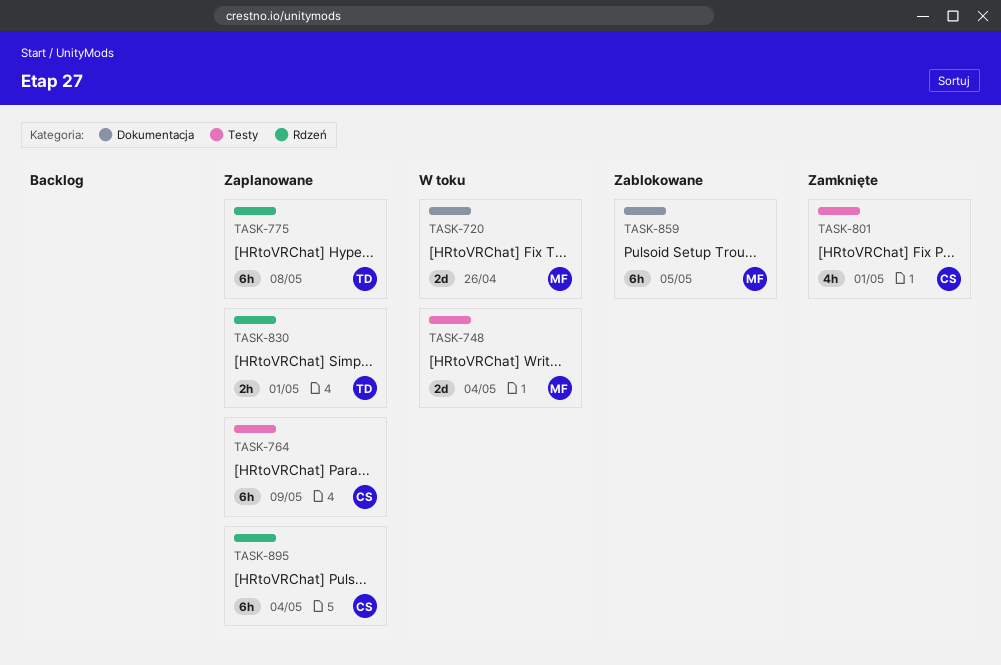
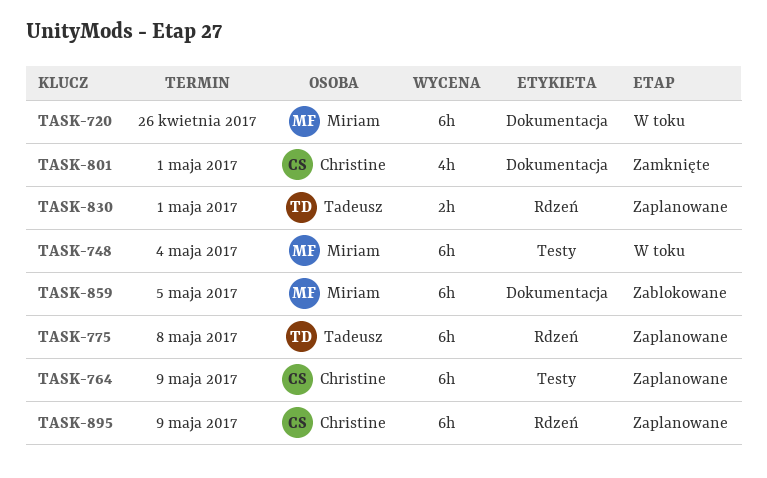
TASK-720, estimate: 2d -> 6h
TASK-748, estimate: 2d -> 6h
TASK-801, label: Testy -> Dokumentacja
TASK-895, due: May 4 -> May 9

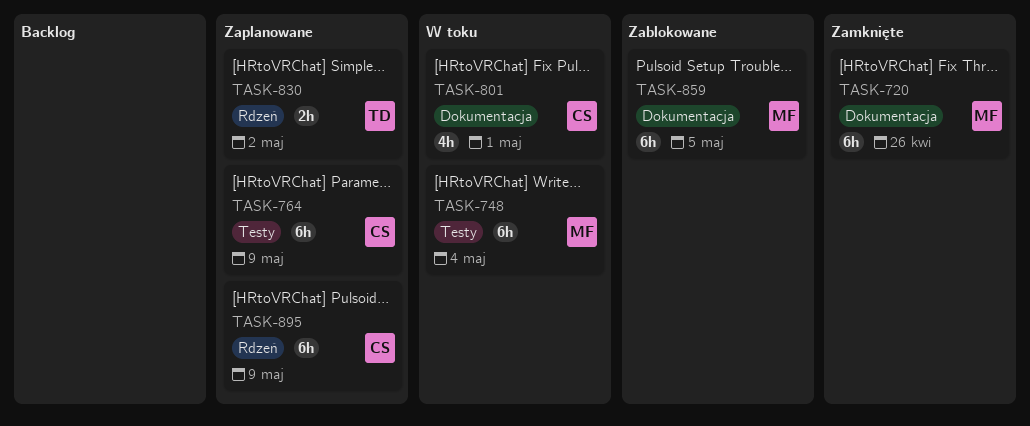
TASK-720, status: W toku -> Zamknięte
TASK-775: present -> none
TASK-801, status: Zamknięte -> W toku
TASK-830, due: May 1 -> May 2

